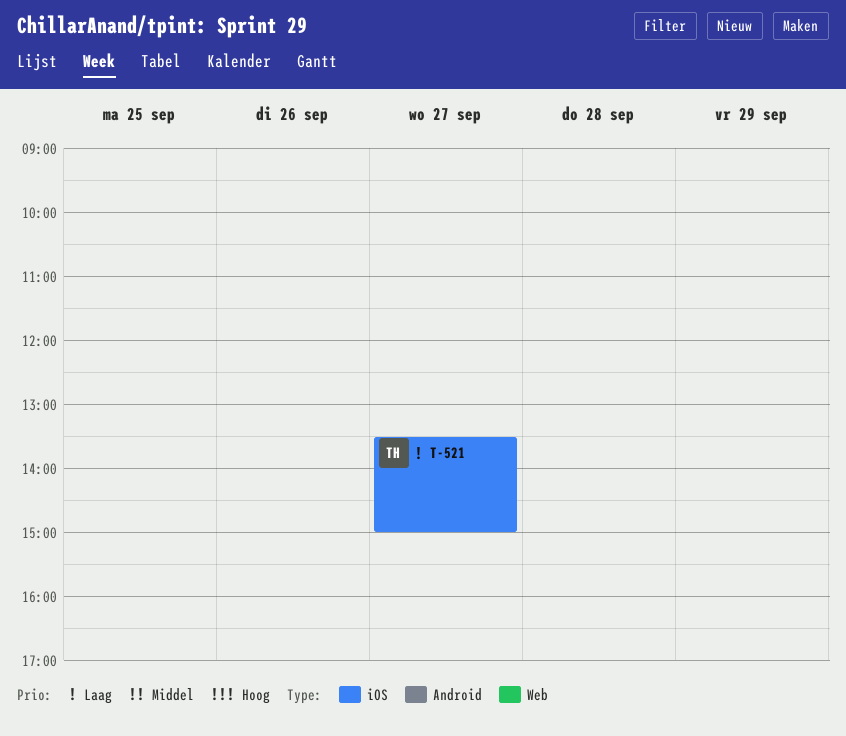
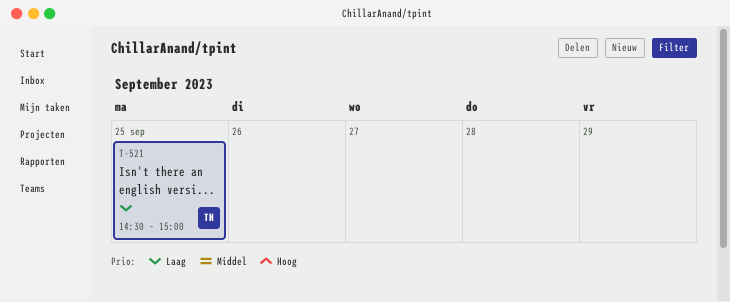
T-521, day: Sep 27 -> Sep 25
T-521, begins: 13:30 -> 14:30

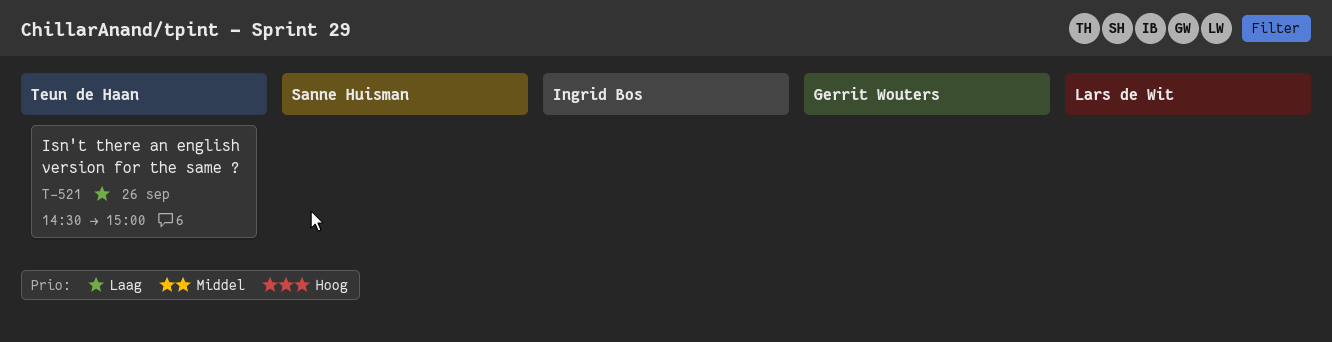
T-521, day: Sep 25 -> Sep 26

